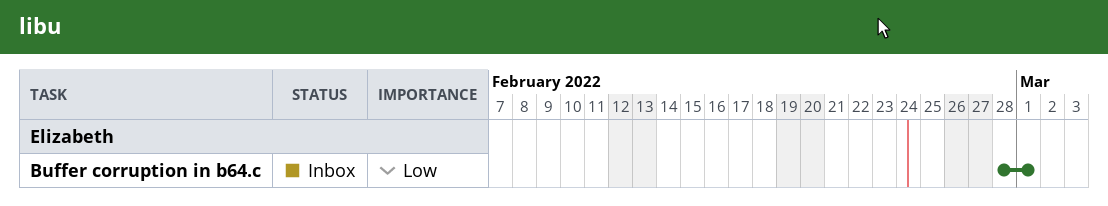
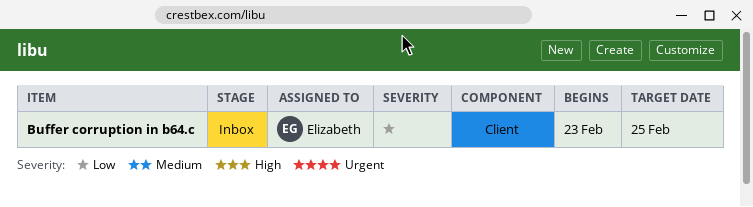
Buffer corruption in b64.c, start: Feb 28 -> Feb 23
Buffer corruption in b64.c, due: Mar 1 -> Feb 25

